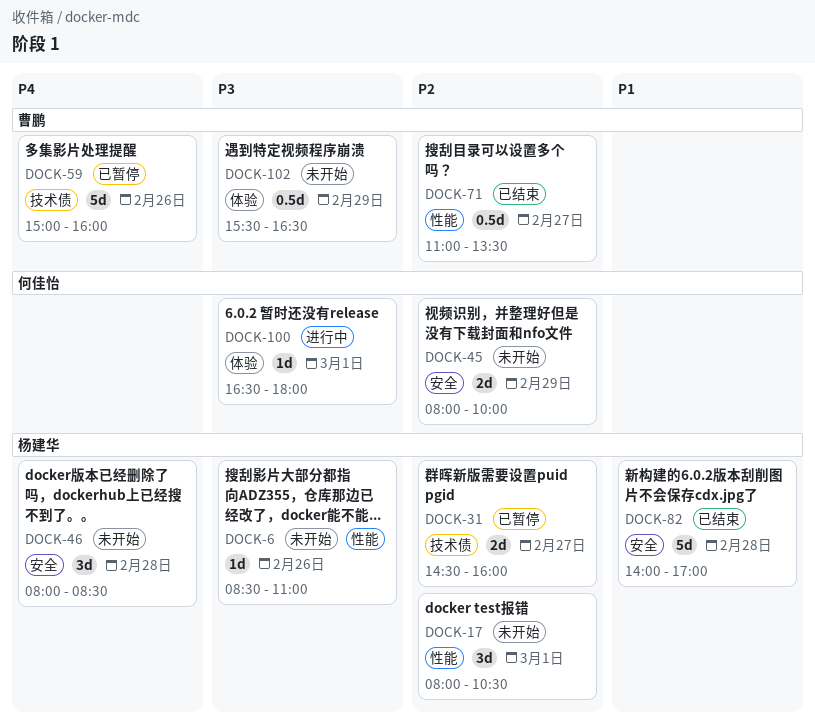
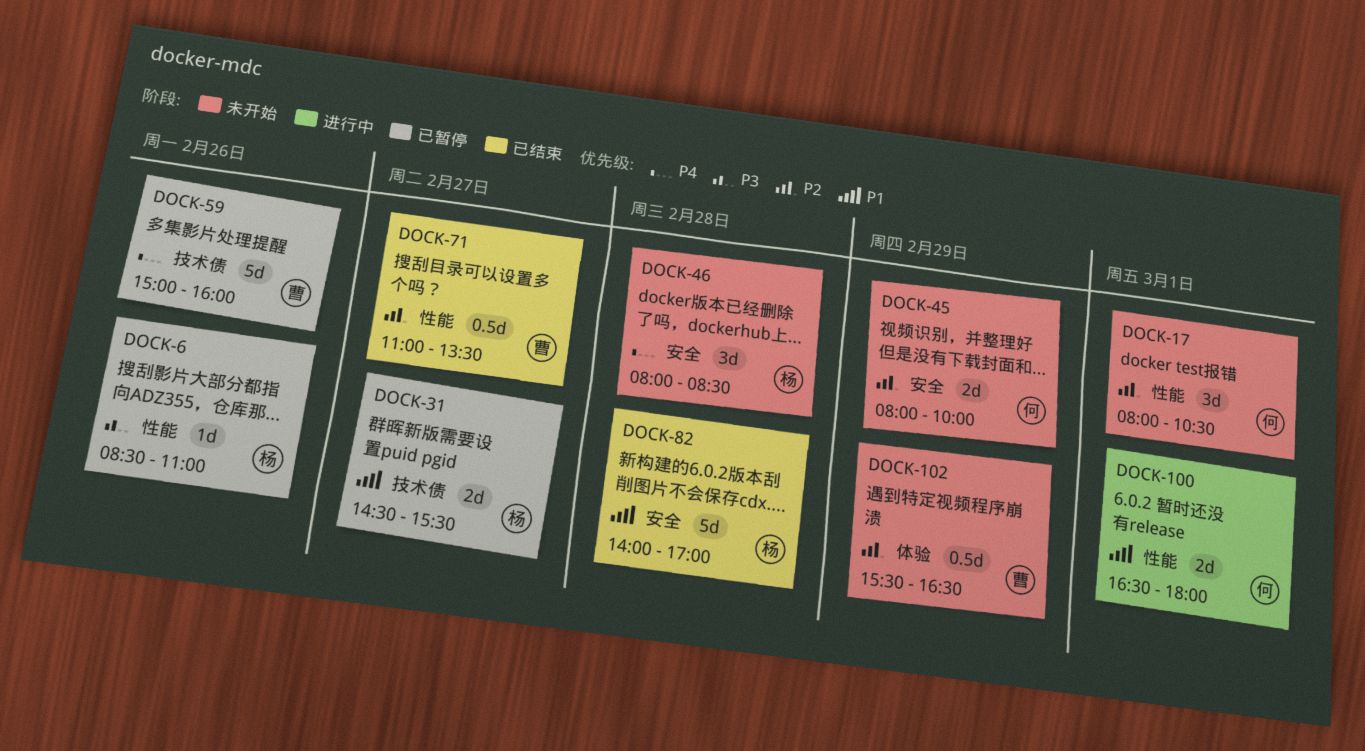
DOCK-6, status: 未开始 -> 已暂停
DOCK-17, owner: 杨建华 -> 何佳怡
DOCK-31, priority: P2 -> P1
DOCK-31, ends: 16:00 -> 15:30
DOCK-100, priority: P3 -> P1
DOCK-100, label: 体验 -> 性能
DOCK-100, estimate: 1d -> 2d
DOCK-102, priority: P3 -> P2

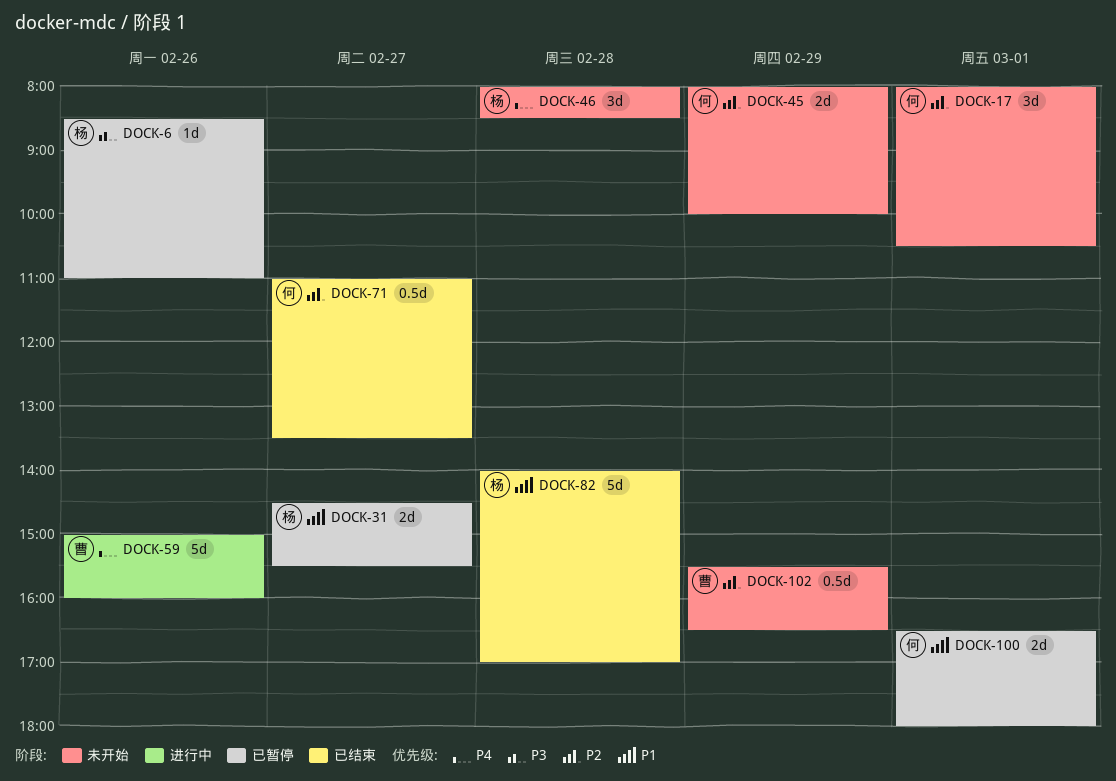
DOCK-59, status: 已暂停 -> 进行中
DOCK-71, owner: 曹 -> 何
DOCK-100, status: 进行中 -> 已暂停

